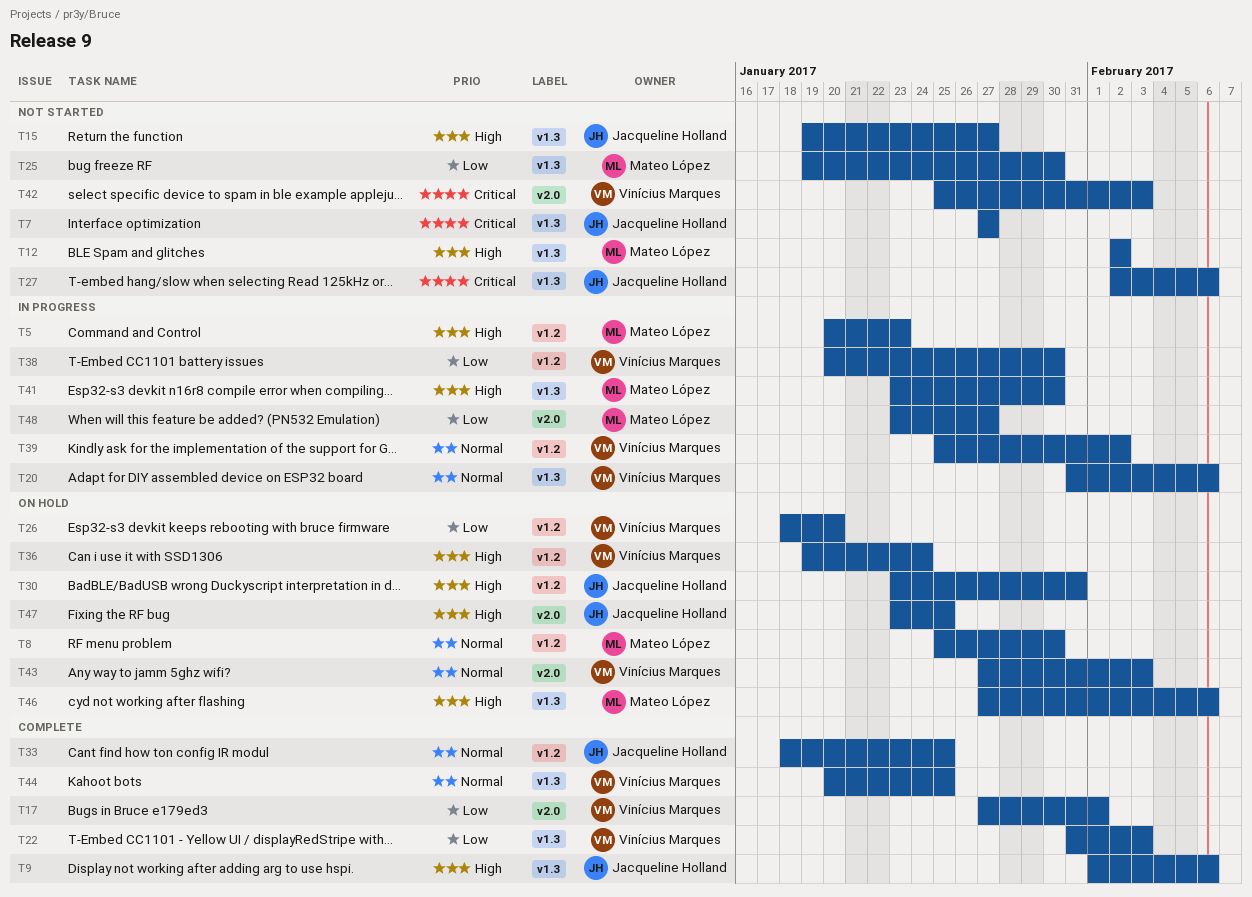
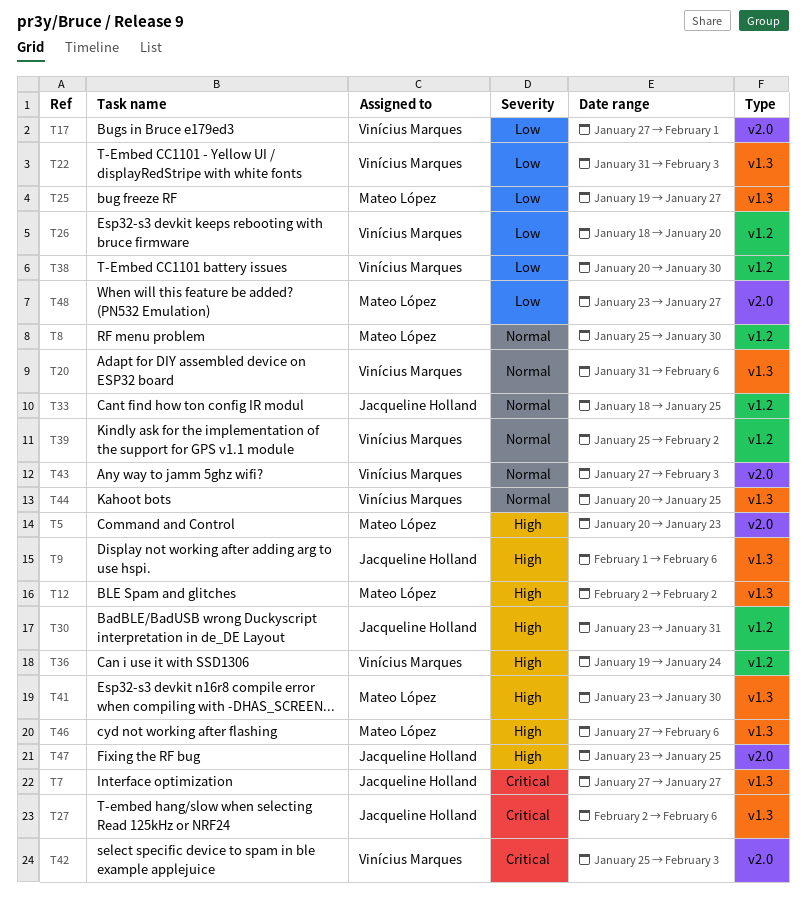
T5, label: v1.2 -> v2.0
T15: present -> none
T25, due: Jan 30 -> Jan 27

